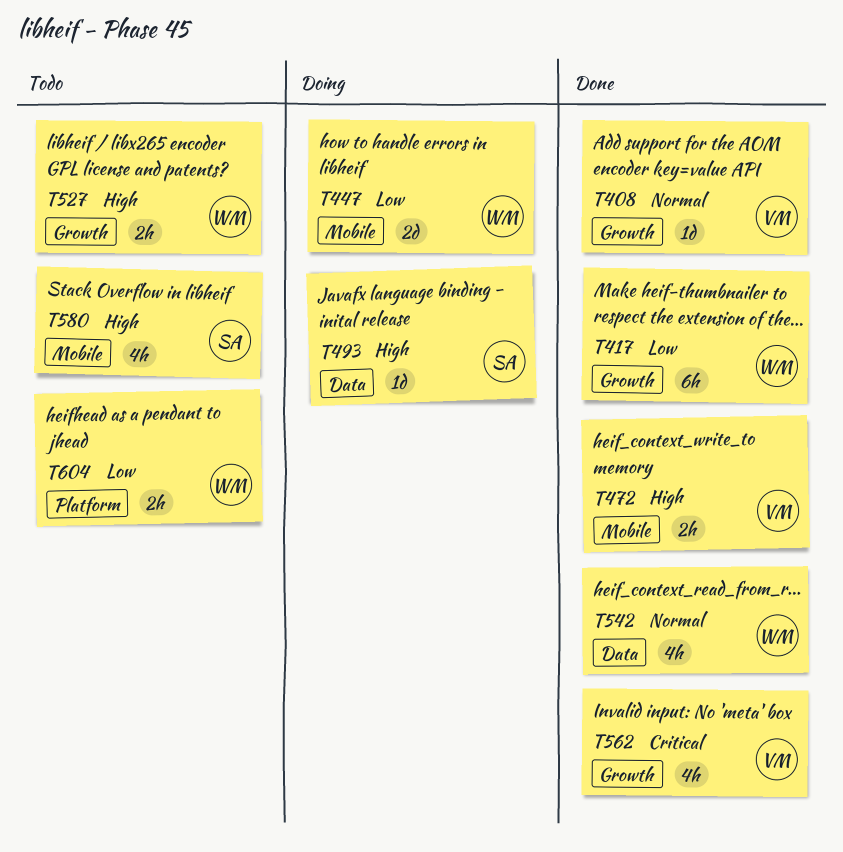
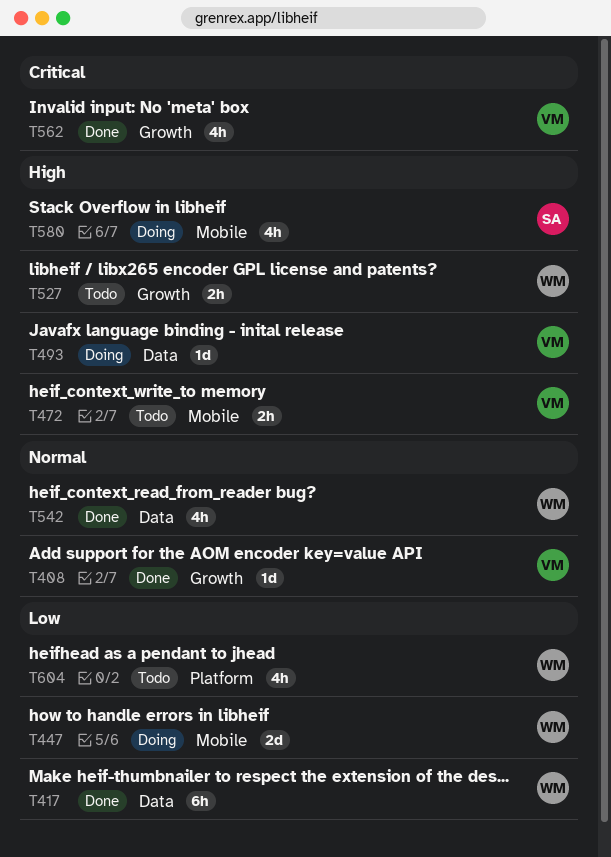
T417, label: Growth -> Data
T472, status: Done -> Todo
T493, owner: SA -> VM
T580, status: Todo -> Doing
T604, estimate: 2h -> 4h

